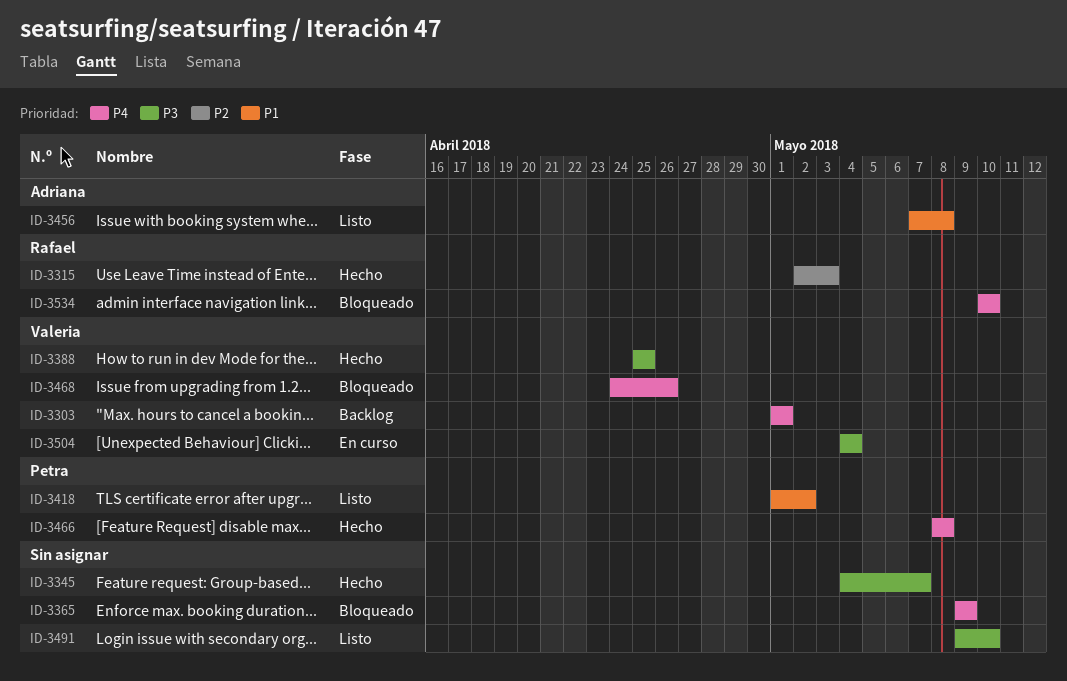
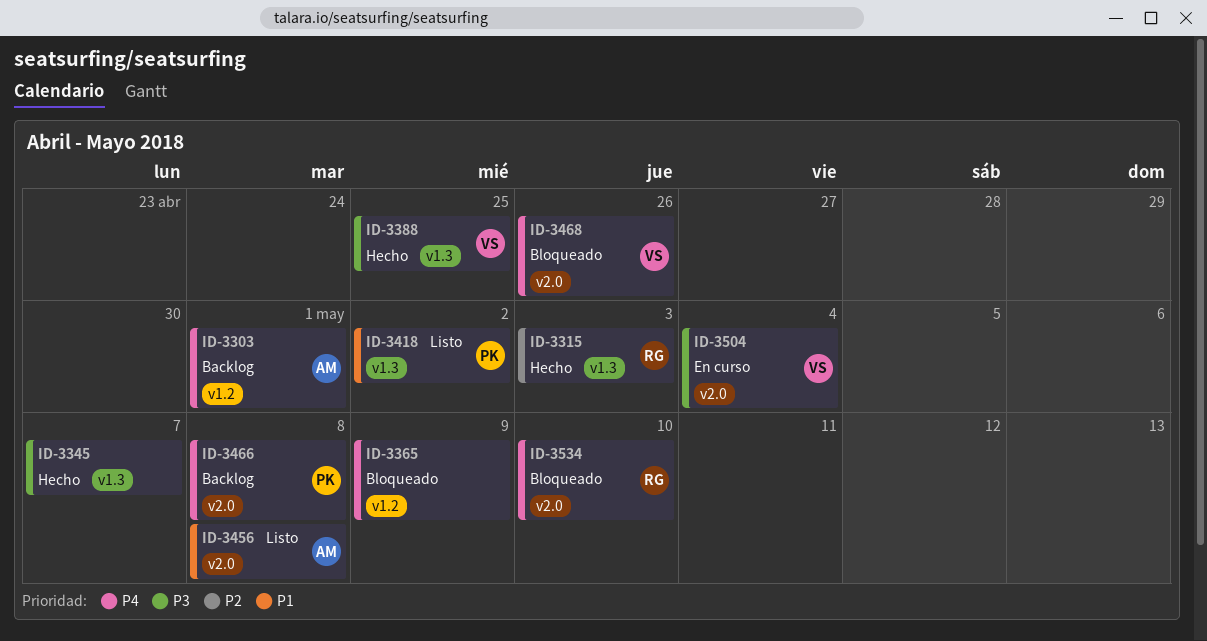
ID-3303, owner: Valeria -> Adriana
ID-3466, status: Hecho -> Backlog
ID-3491: present -> none

